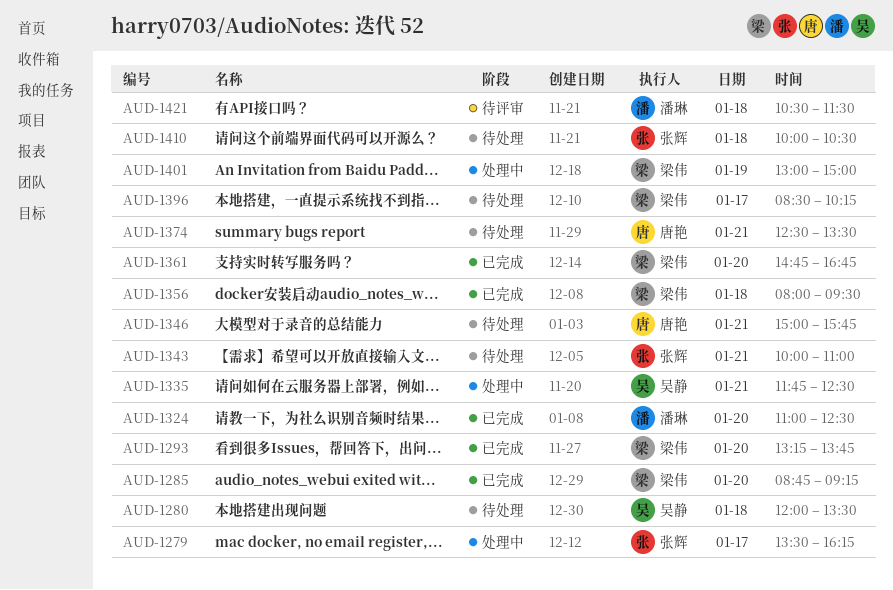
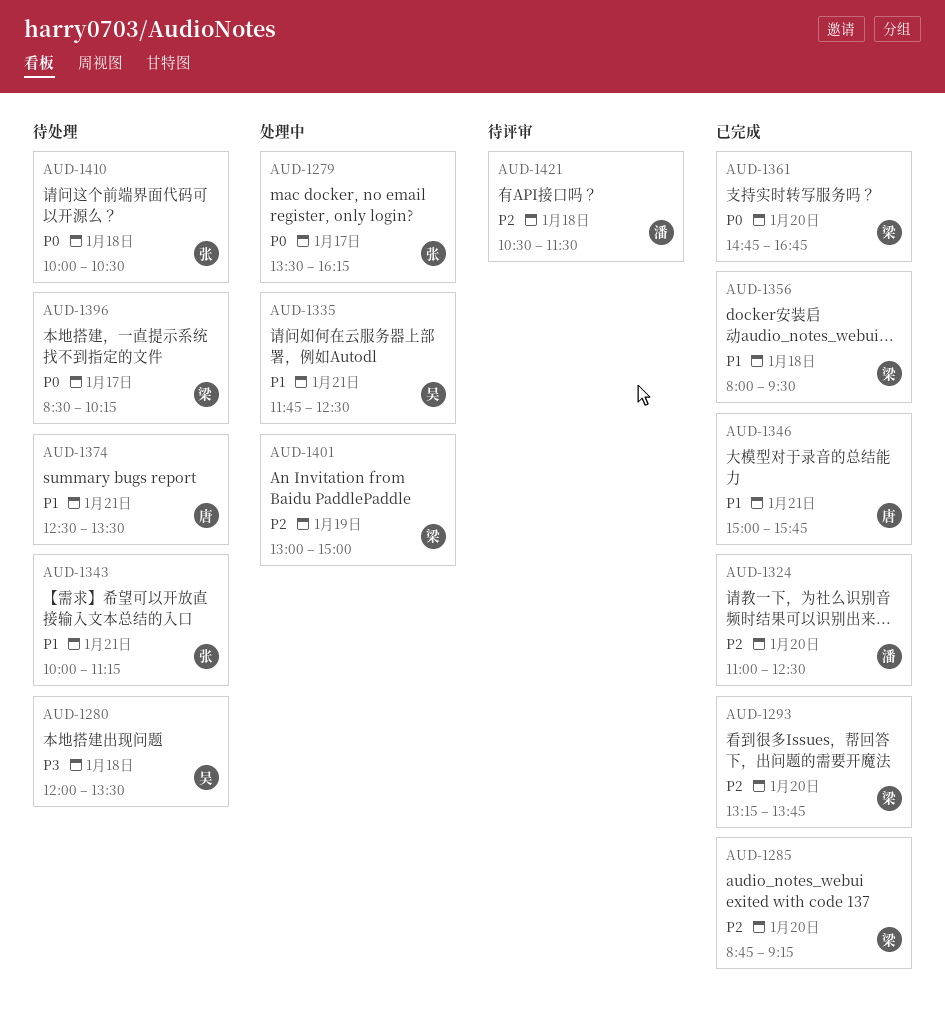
AUD-1343, ends: 11:00 -> 11:15
AUD-1346, status: 待处理 -> 已完成

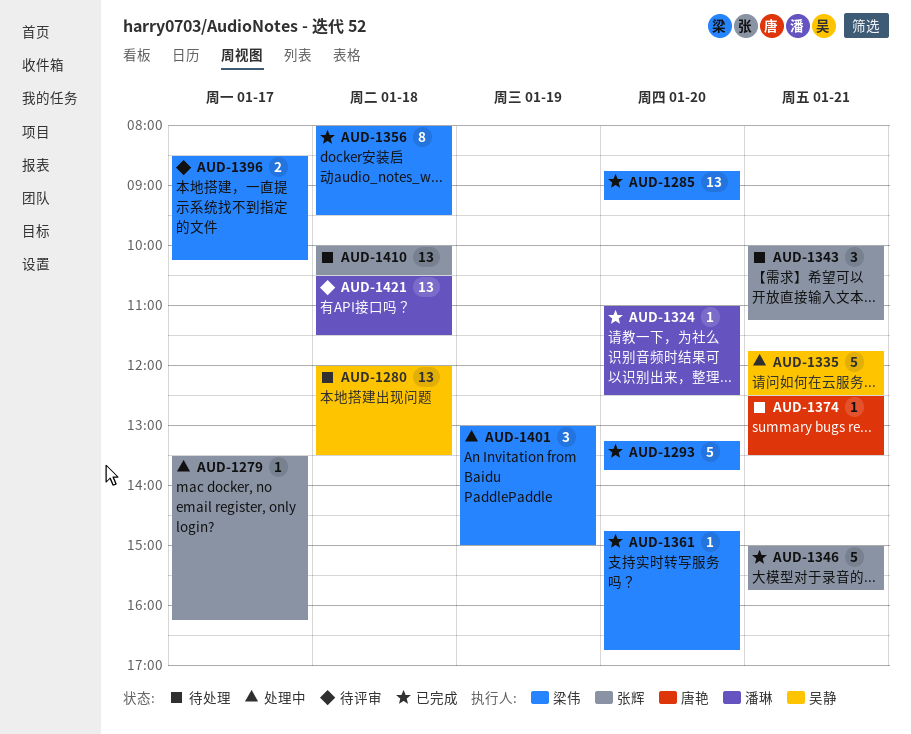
AUD-1346, owner: 唐艳 -> 张辉
AUD-1396, status: 待处理 -> 待评审

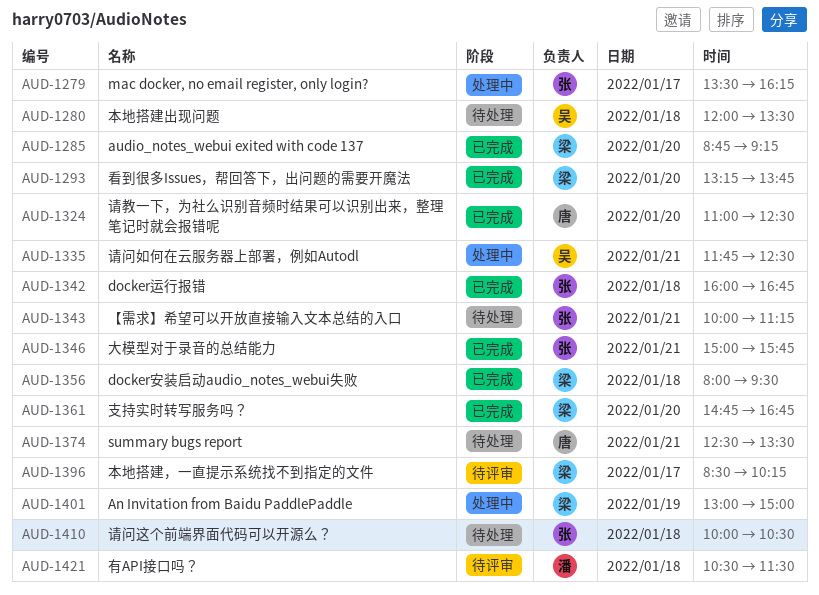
AUD-1324, owner: 潘琳 -> 唐艳
AUD-1342: none -> present

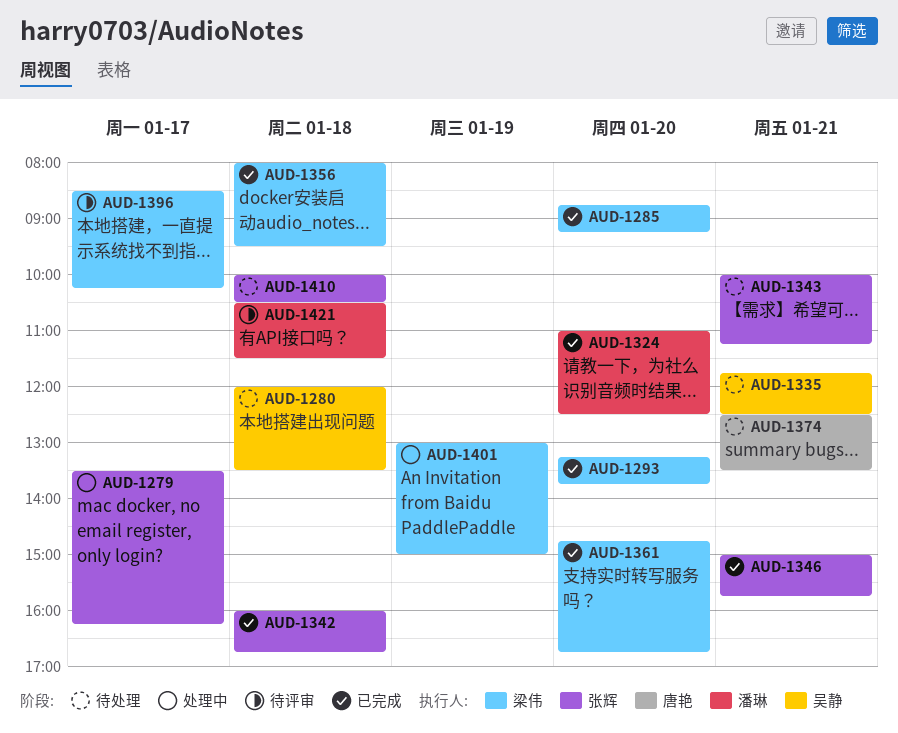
AUD-1324, owner: 唐艳 -> 潘琳
AUD-1335, status: 处理中 -> 待处理

